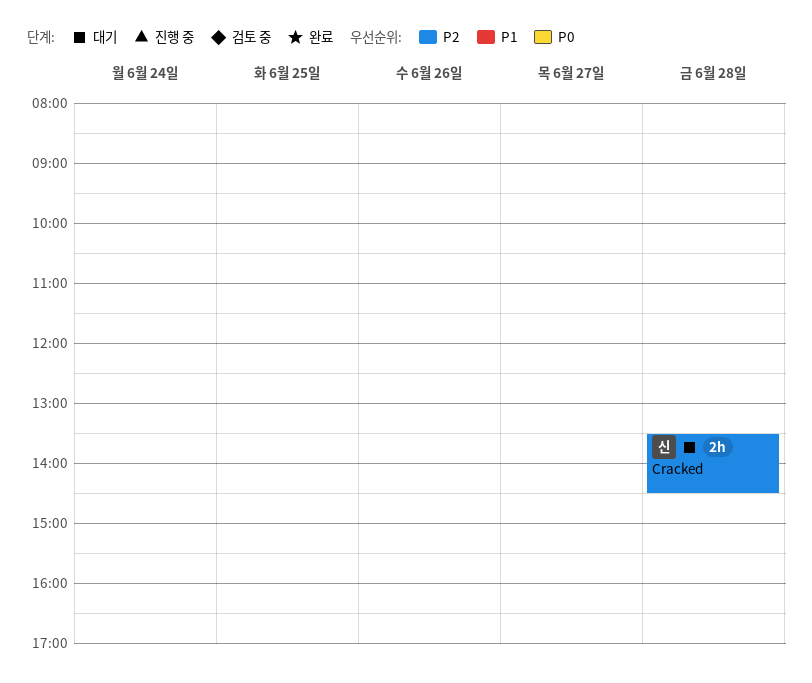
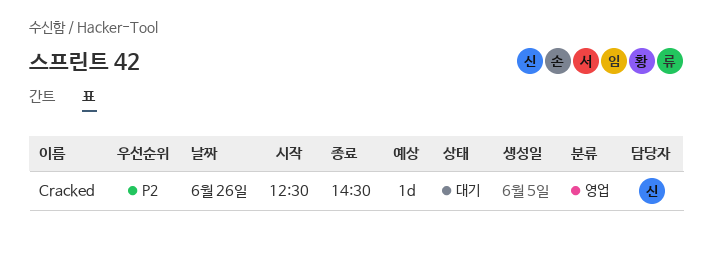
Cracked, estimate: 2h -> 1d
Cracked, day: Jun 28 -> Jun 26
Cracked, begins: 13:30 -> 12:30

